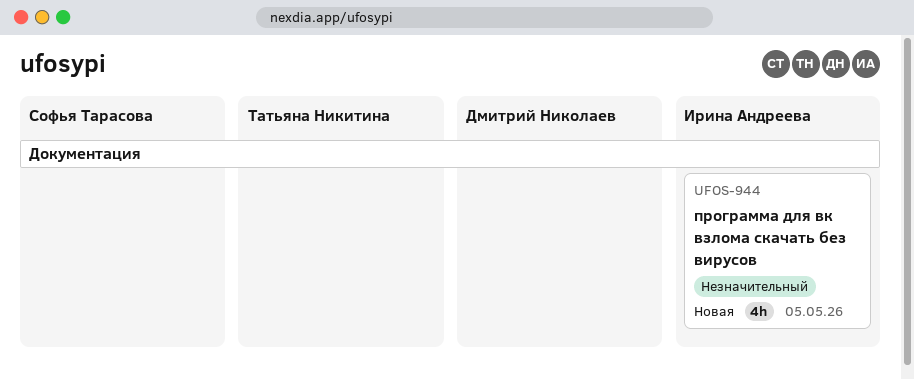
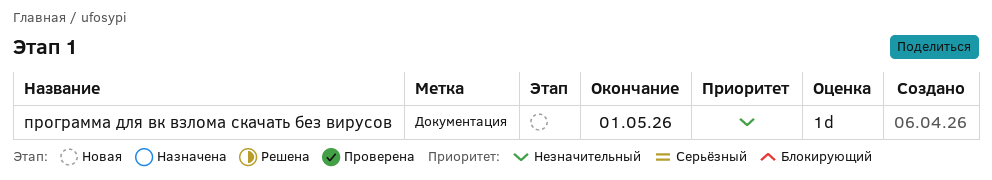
программа для вк взлома скачать без вирусов, estimate: 4h -> 1d
программа для вк взлома скачать без вирусов, due: May 5 -> May 1

